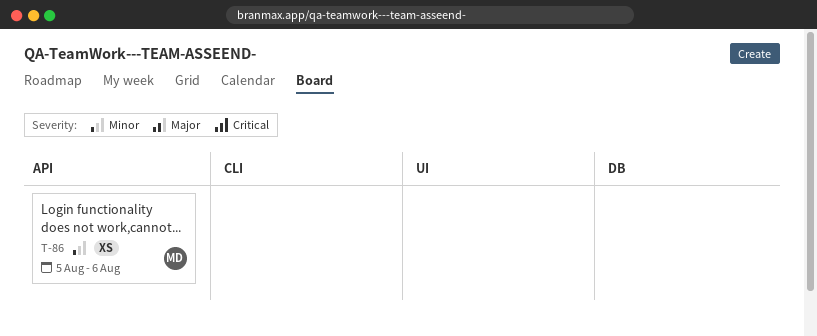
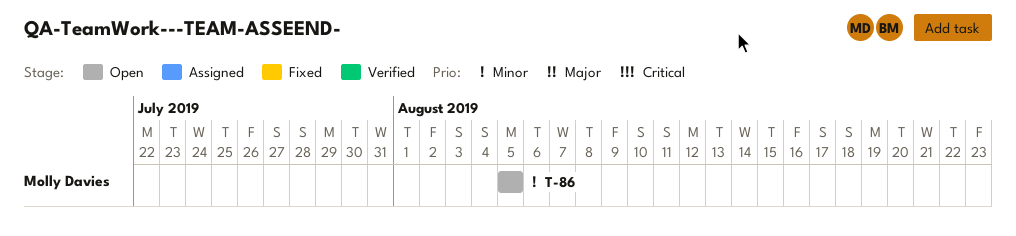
T-86, due: Aug 6 -> Aug 5

